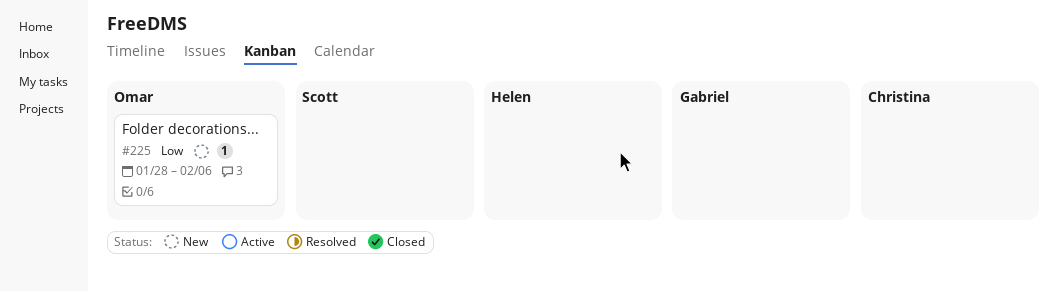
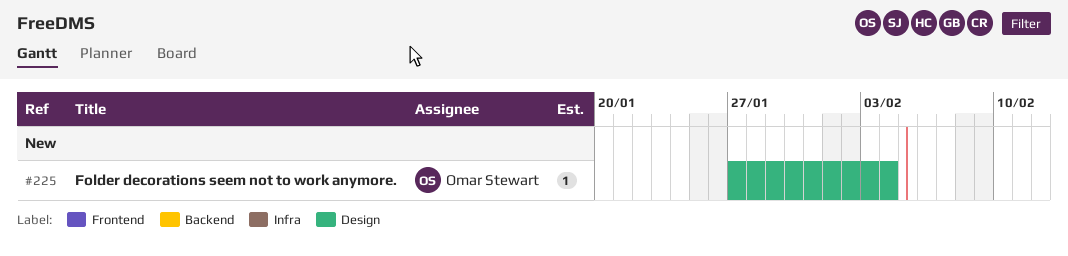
#225, start: Jan 28 -> Jan 27
#225, due: Feb 6 -> Feb 4

